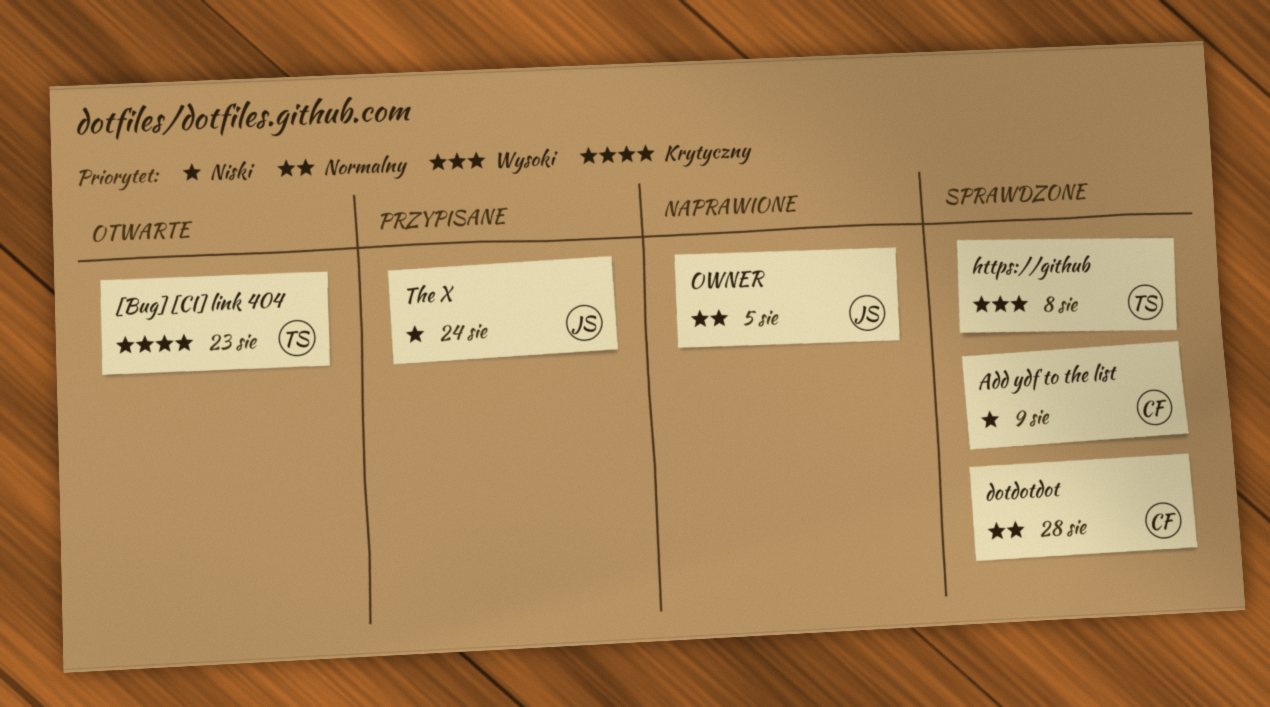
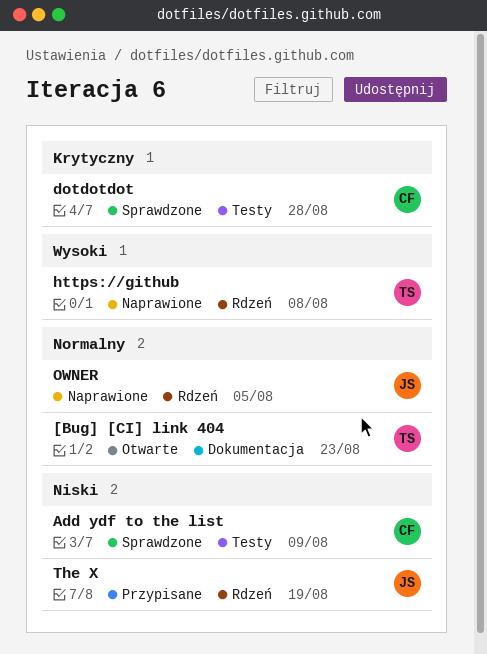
[Bug] [CI] link 404, priority: Krytyczny -> Normalny
dotdotdot, priority: Normalny -> Krytyczny
https://github, status: Sprawdzone -> Naprawione
The X, due: Aug 24 -> Aug 19

